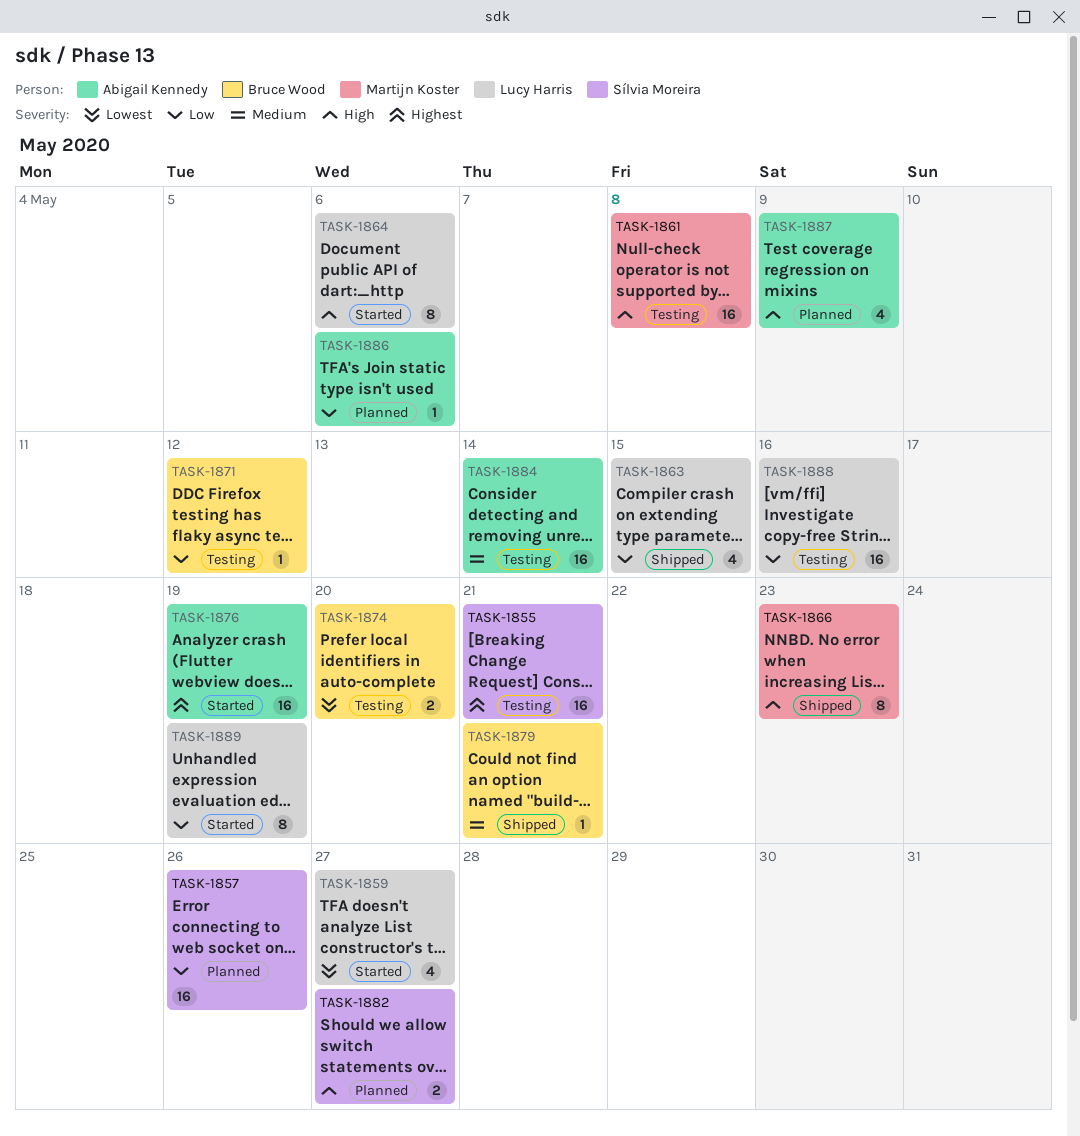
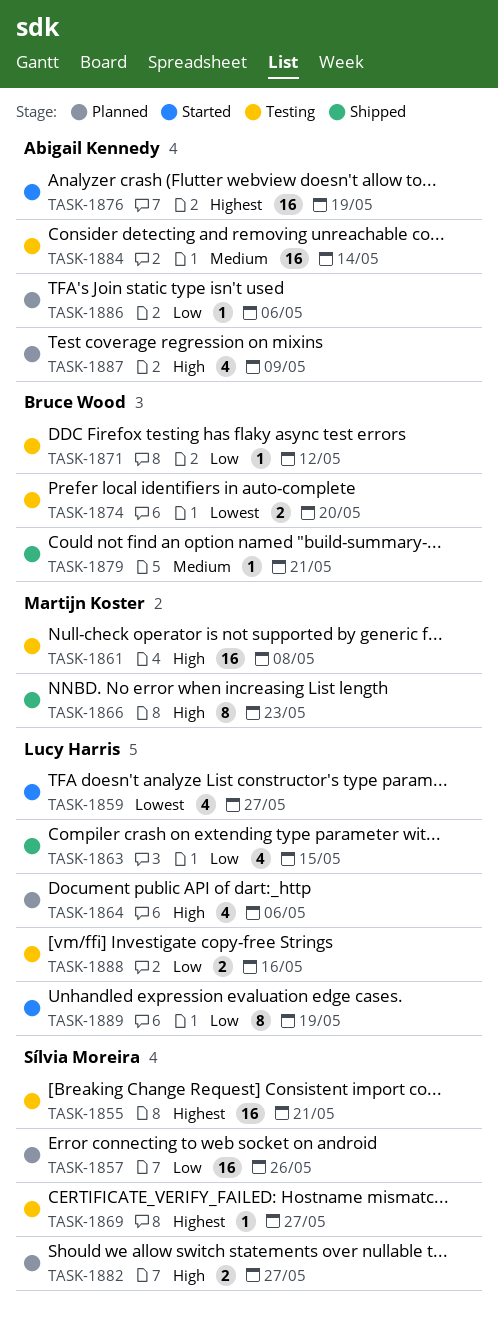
TASK-1864, status: Started -> Planned
TASK-1864, estimate: 8 -> 4
TASK-1869: none -> present
TASK-1888, estimate: 16 -> 2

